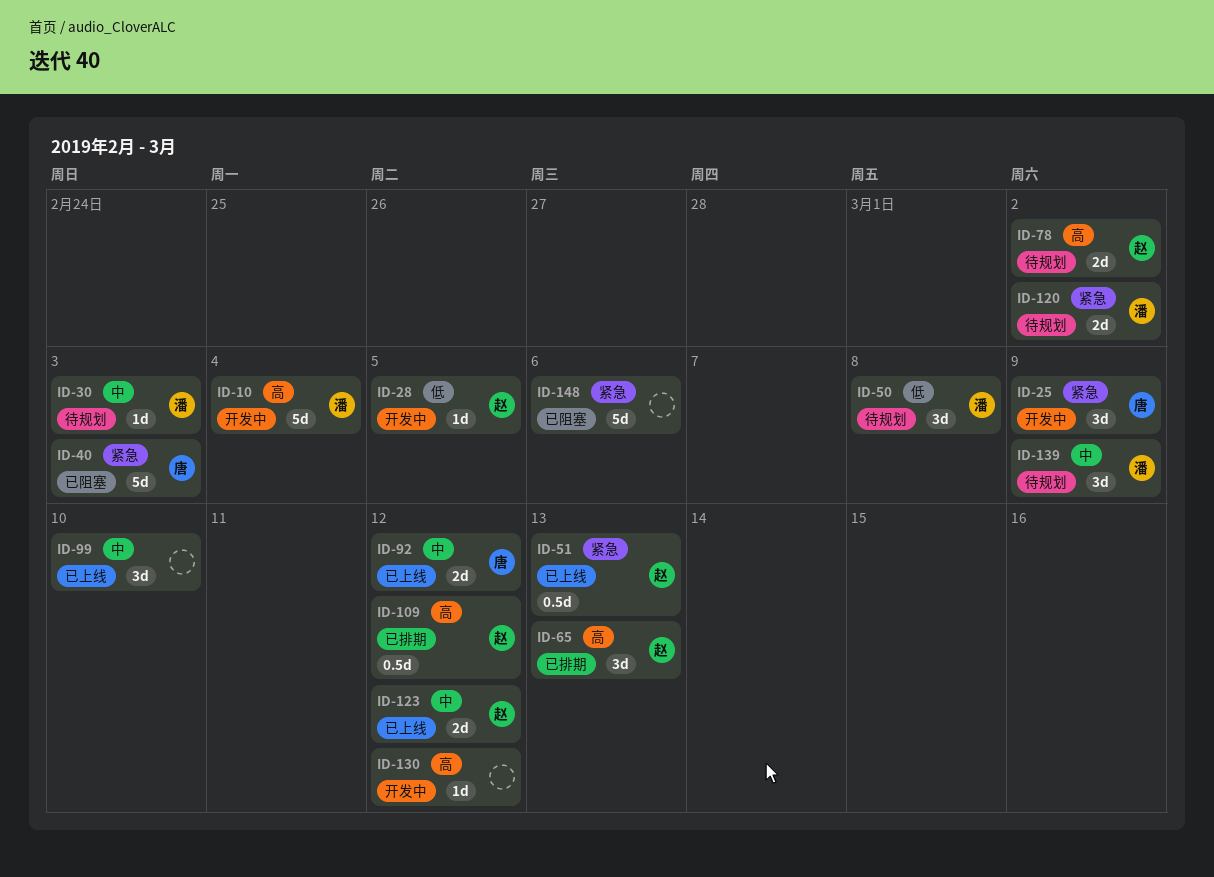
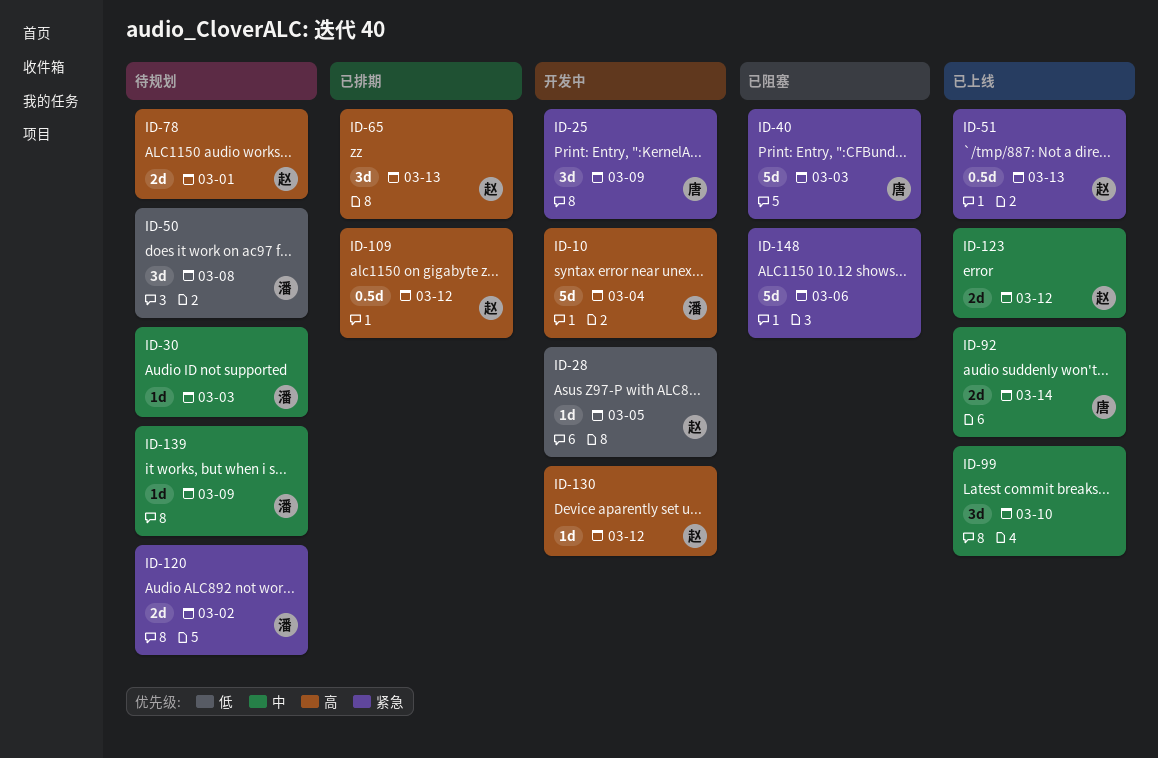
ID-78, due: Mar 2 -> Mar 1
ID-92, due: Mar 12 -> Mar 14
ID-130, owner: none -> 赵
ID-139, estimate: 3d -> 1d

